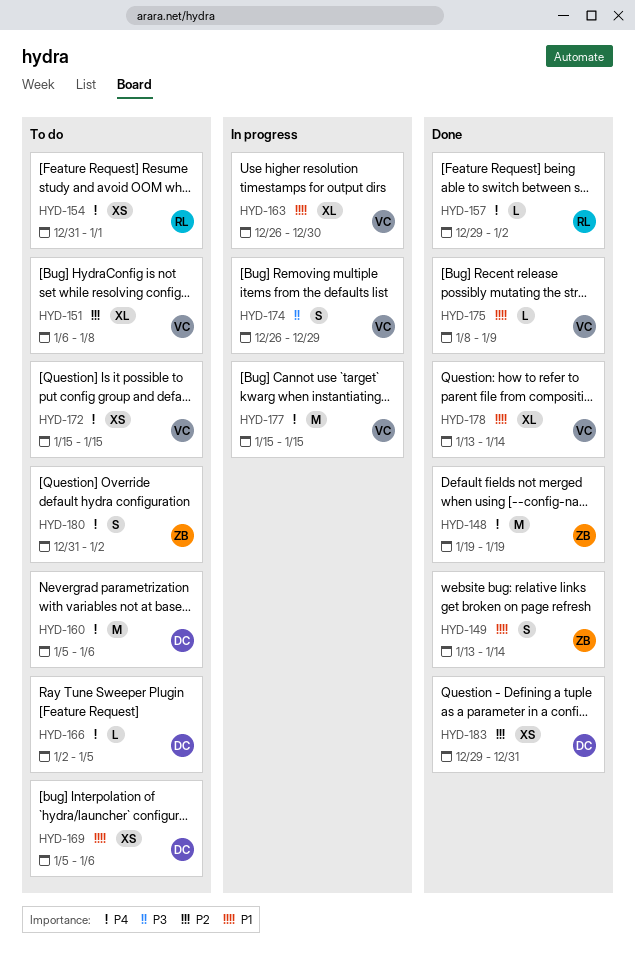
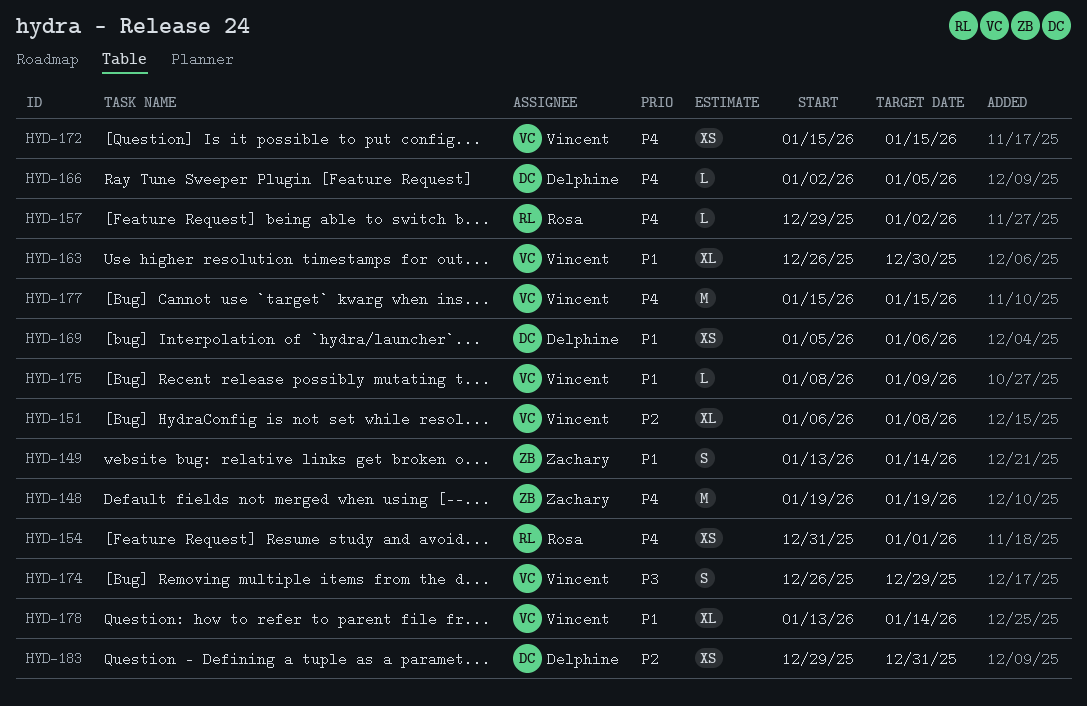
HYD-160: present -> none
HYD-180: present -> none

